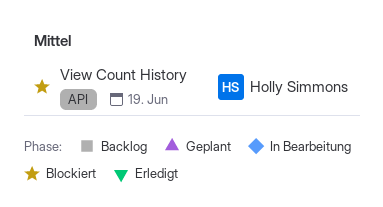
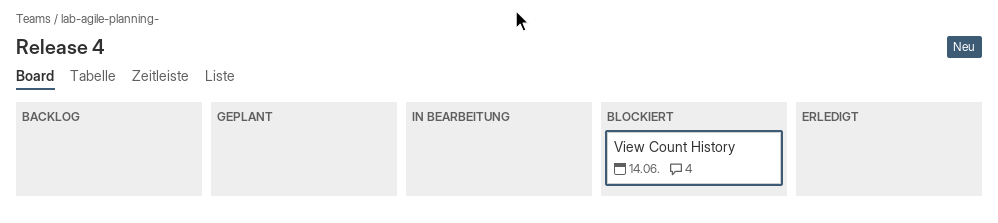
View Count History, due: Jun 19 -> Jun 14

